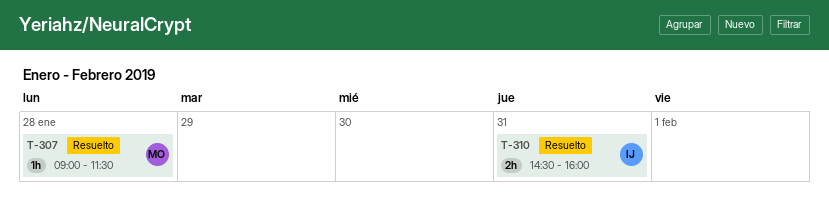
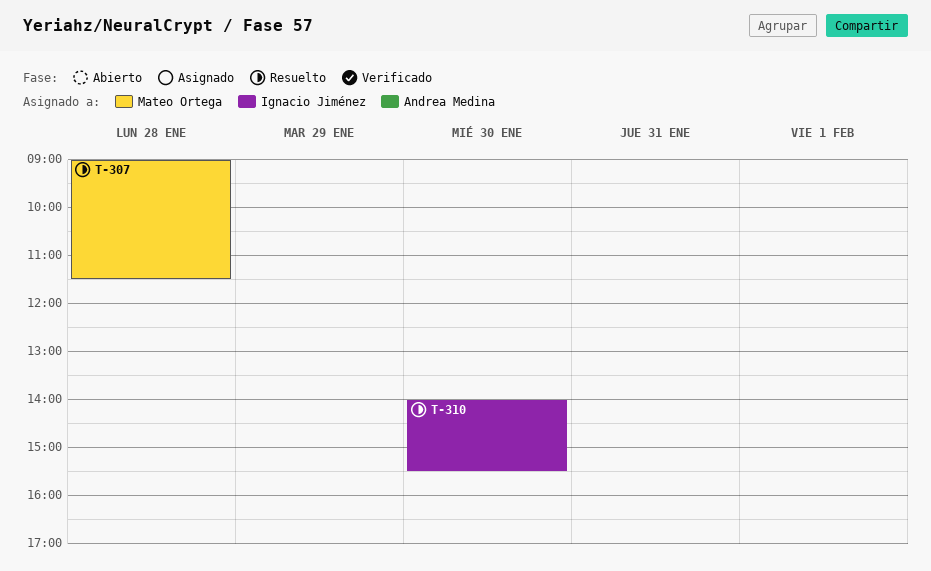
T-310, day: Jan 31 -> Jan 30
T-310, begins: 14:30 -> 14:00
T-310, ends: 16:00 -> 15:30

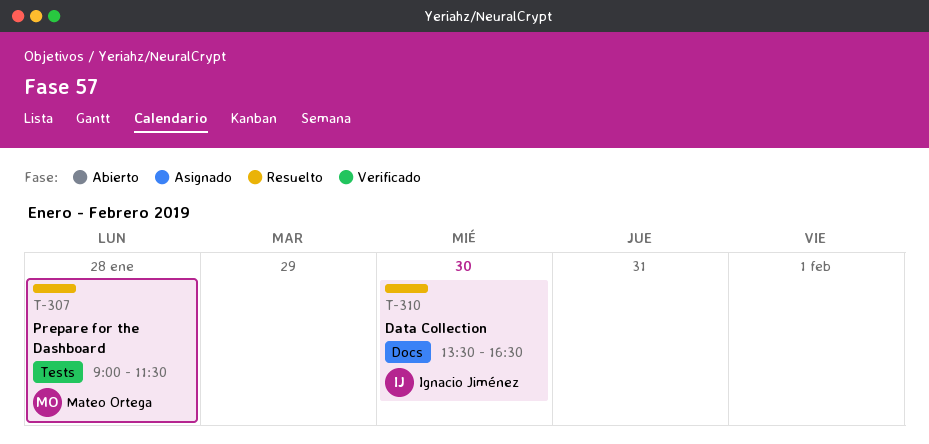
T-310, begins: 14:00 -> 13:30
T-310, ends: 15:30 -> 16:30

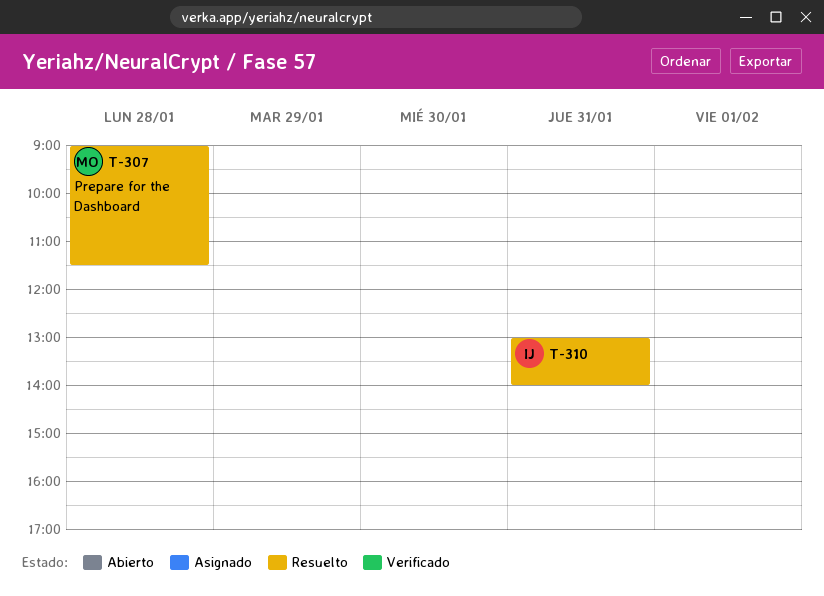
T-310, day: Jan 30 -> Jan 31
T-310, begins: 13:30 -> 13:00
T-310, ends: 16:30 -> 14:00

